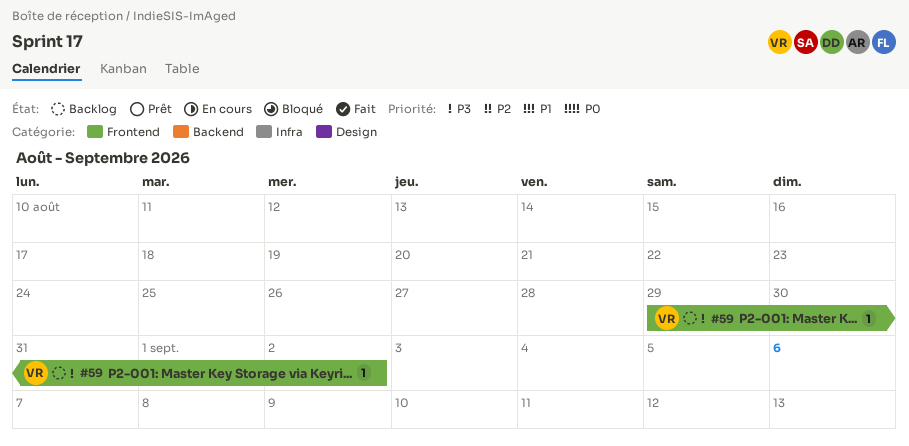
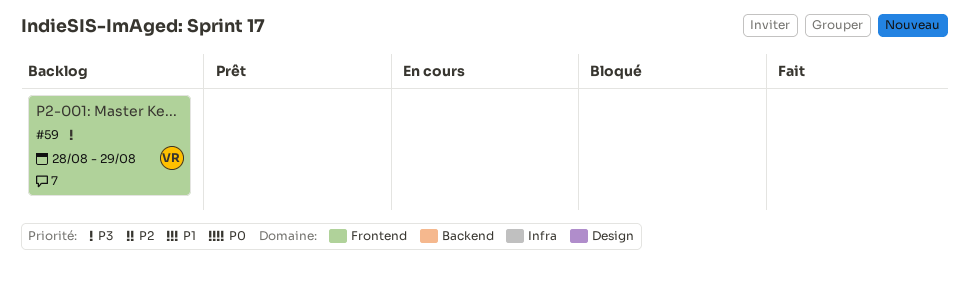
#59, start: Aug 29 -> Aug 28
#59, due: Sep 2 -> Aug 29

